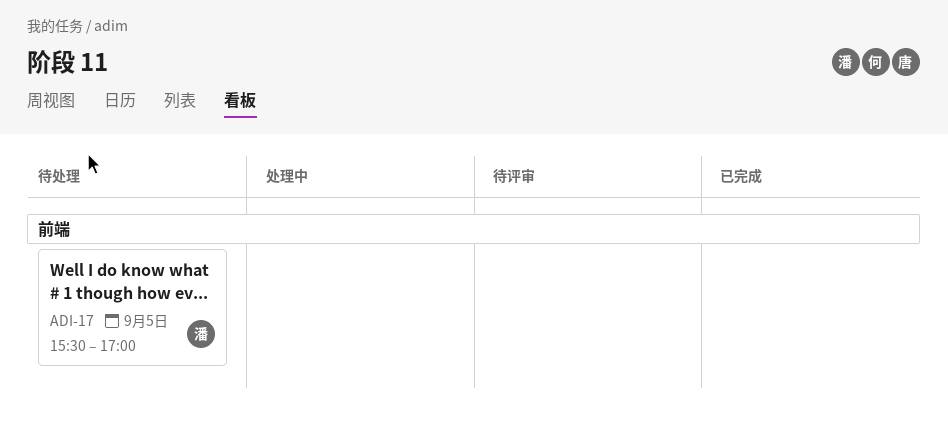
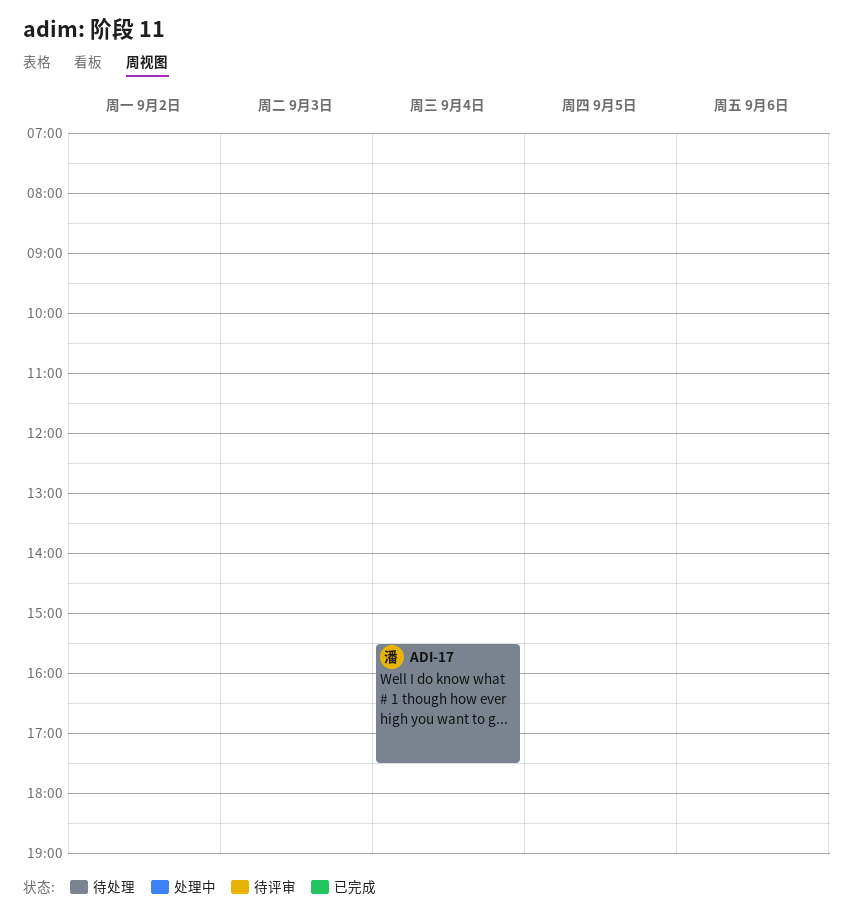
ADI-17, day: Sep 5 -> Sep 4
ADI-17, ends: 17:00 -> 17:30

